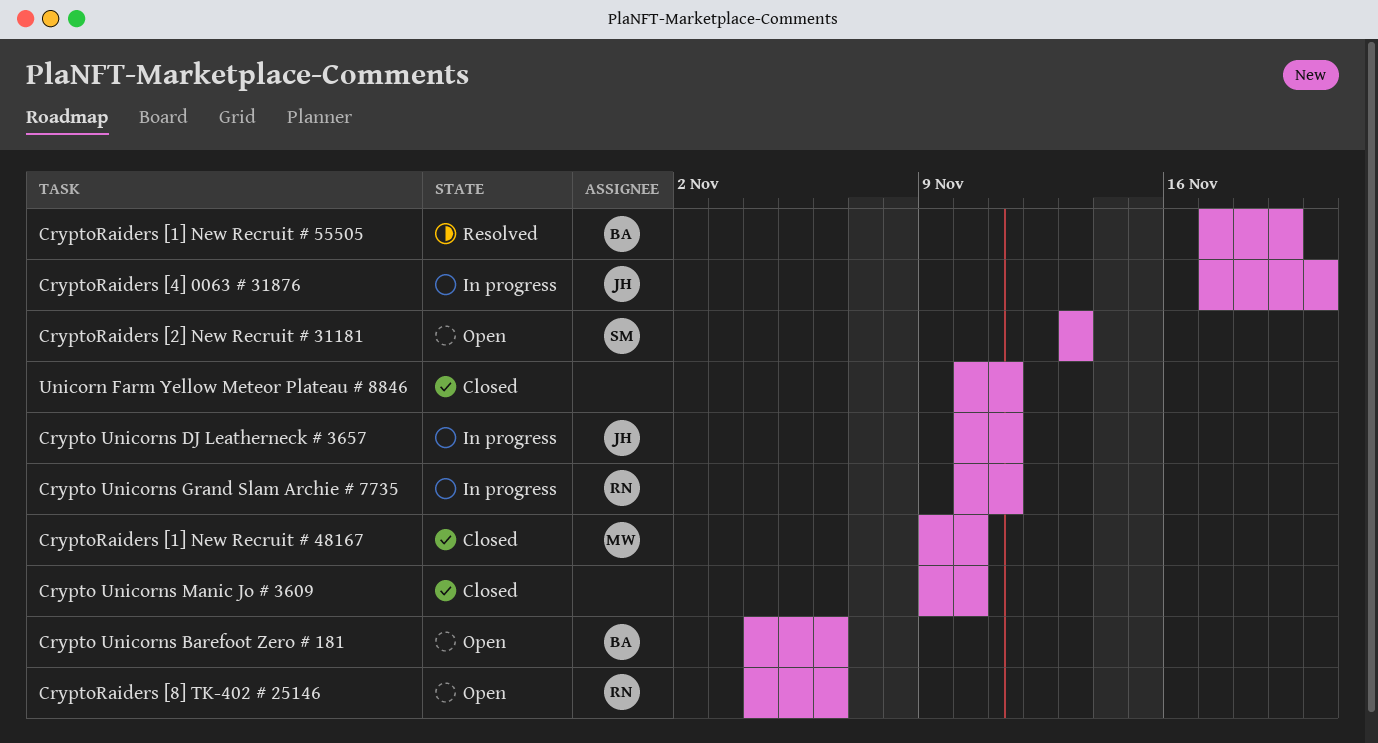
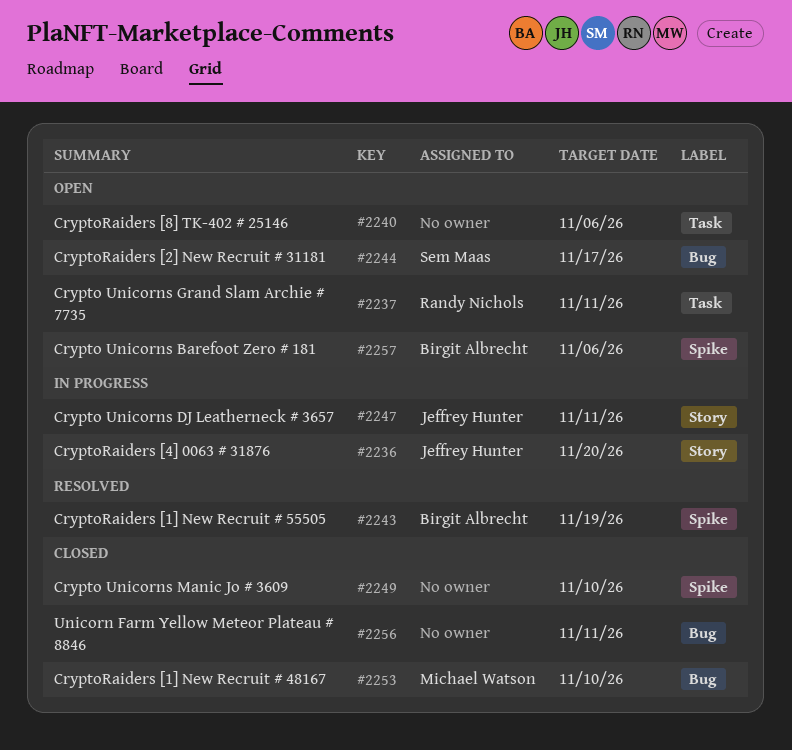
Crypto Unicorns Grand Slam Archie # 7735, status: In progress -> Open
CryptoRaiders [2] New Recruit # 31181, due: Nov 13 -> Nov 17
CryptoRaiders [8] TK-402 # 25146, owner: Randy Nichols -> none

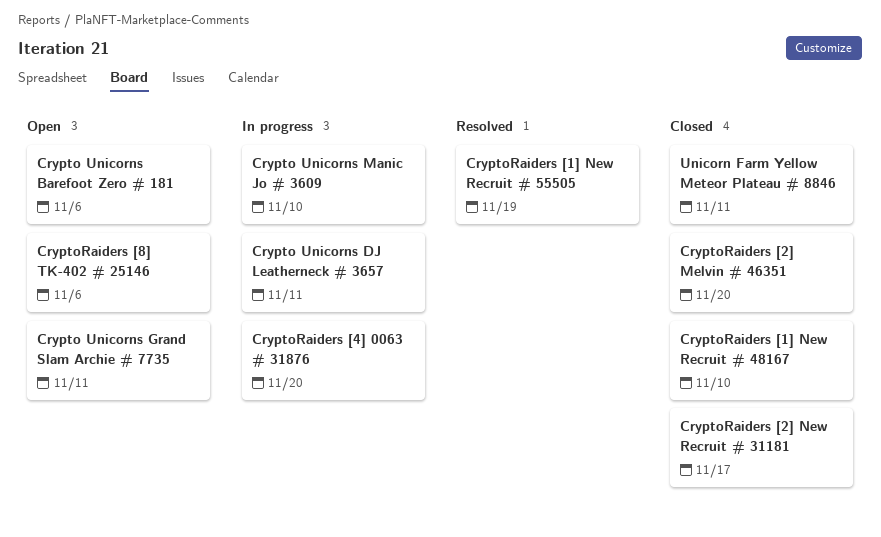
Crypto Unicorns Manic Jo # 3609, status: Closed -> In progress
CryptoRaiders [2] Melvin # 46351: none -> present
CryptoRaiders [2] New Recruit # 31181, status: Open -> Closed

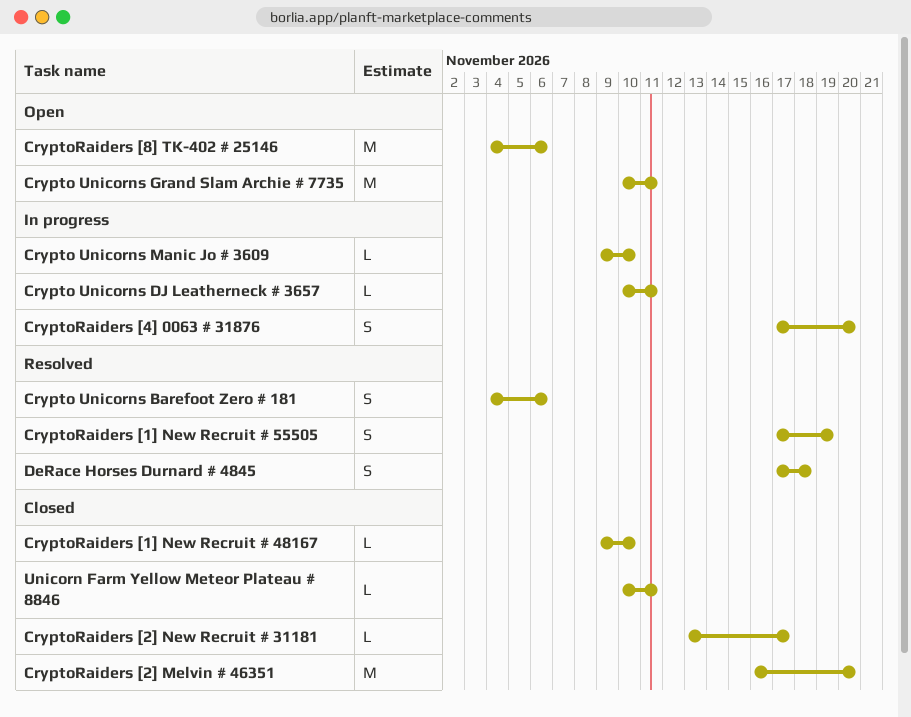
Crypto Unicorns Barefoot Zero # 181, status: Open -> Resolved
DeRace Horses Durnard # 4845: none -> present

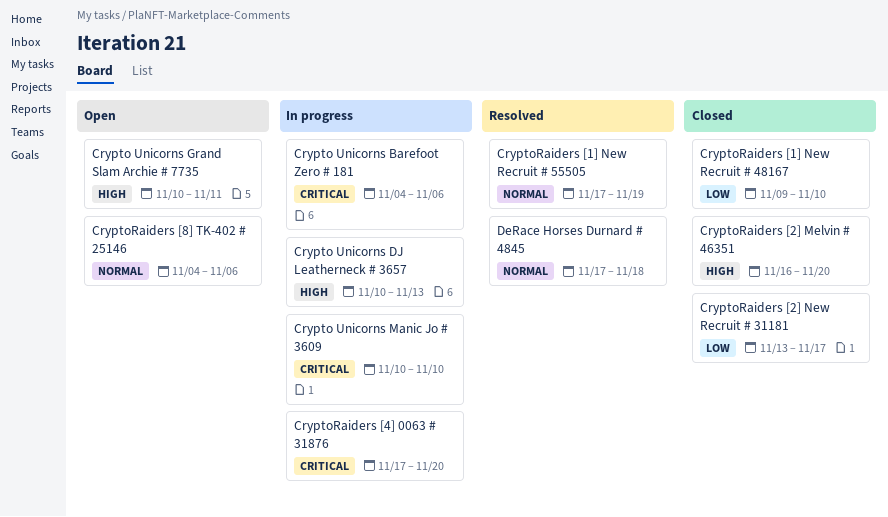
Crypto Unicorns Barefoot Zero # 181, status: Resolved -> In progress
Crypto Unicorns DJ Leatherneck # 3657, due: Nov 11 -> Nov 13
Crypto Unicorns Manic Jo # 3609, start: Nov 9 -> Nov 10
Unicorn Farm Yellow Meteor Plateau # 8846: present -> none

